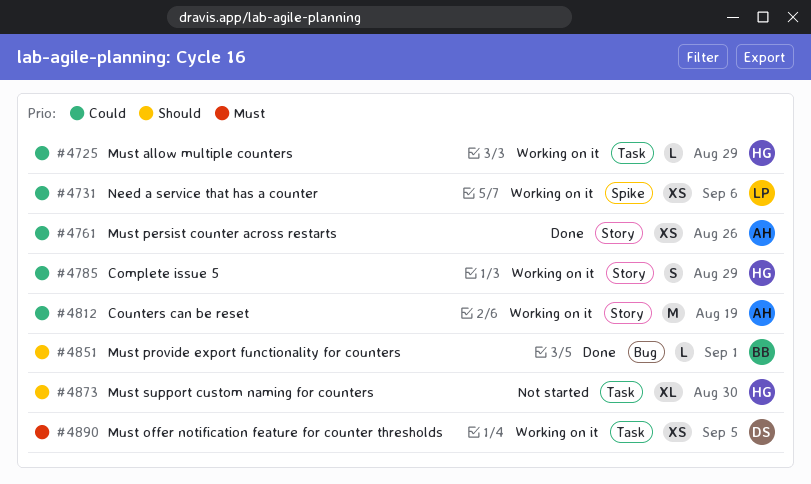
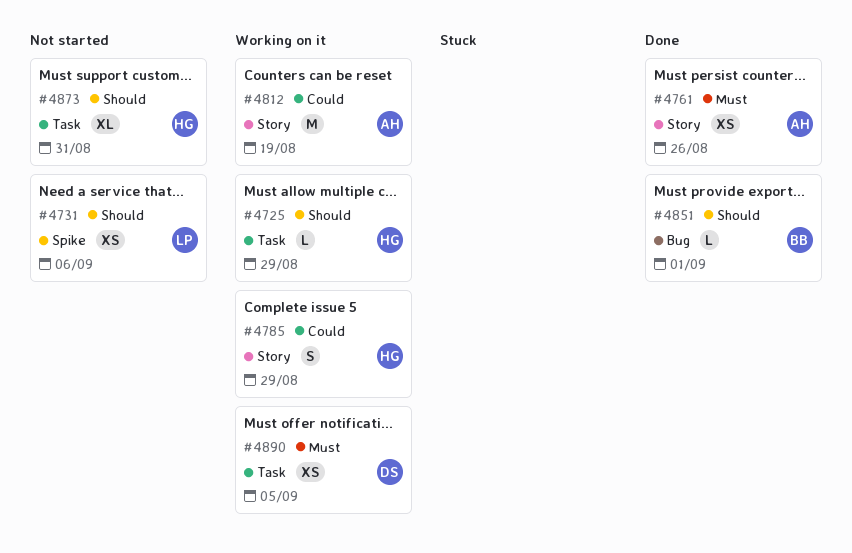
#4725, priority: Could -> Should
#4731, status: Working on it -> Not started
#4731, priority: Could -> Should
#4761, priority: Could -> Must
#4873, due: Aug 30 -> Aug 31

